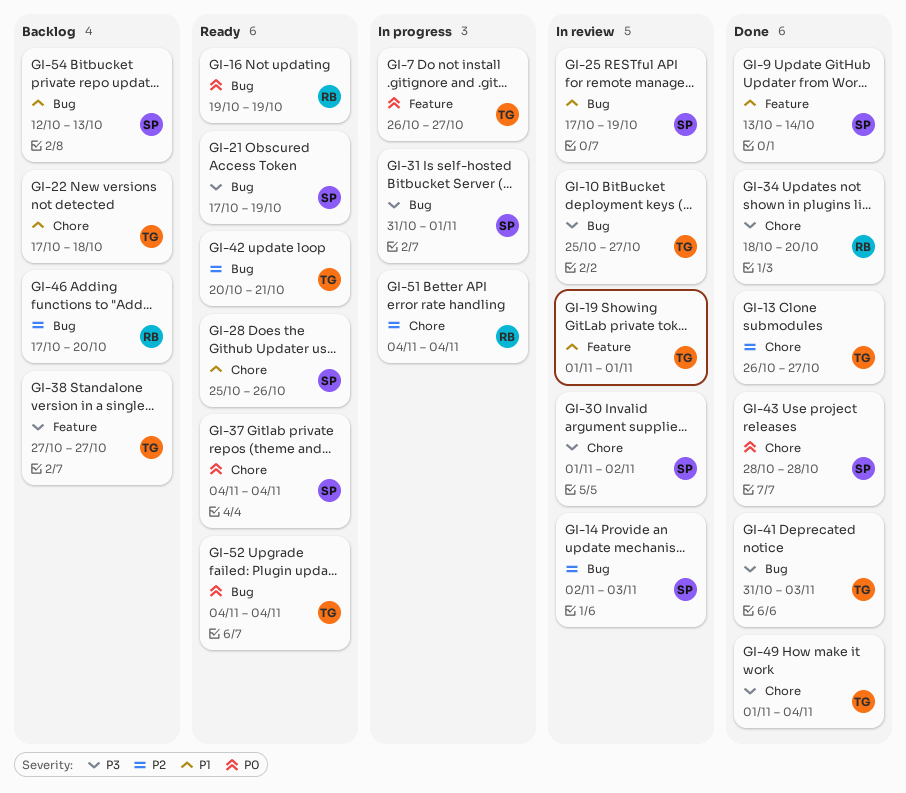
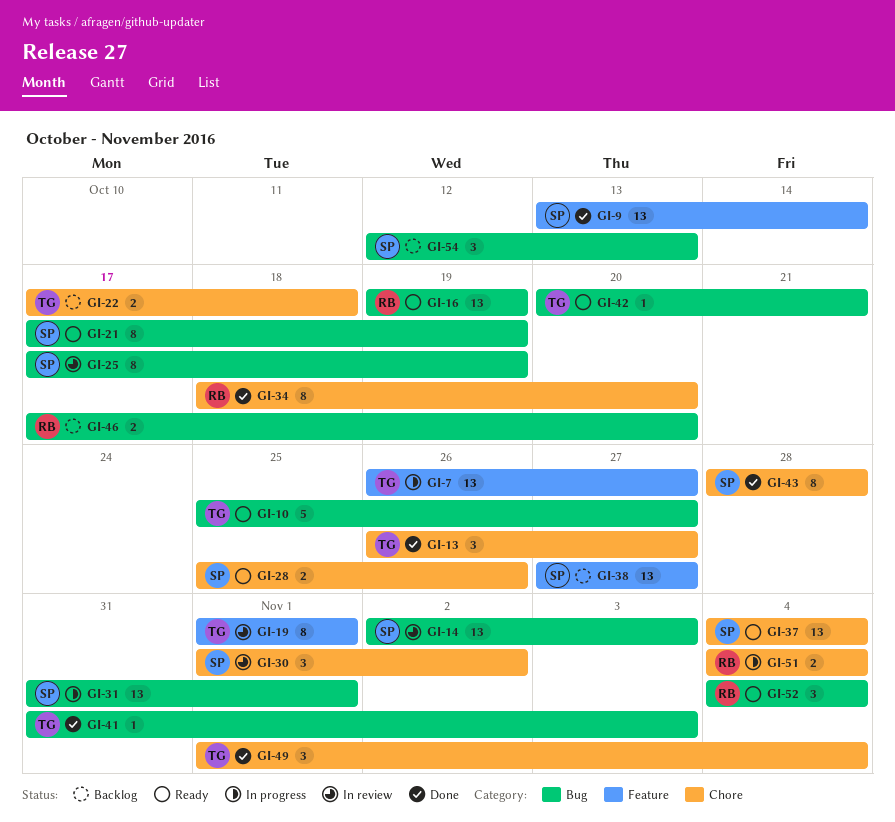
GI-10, status: In review -> Ready
GI-38, owner: TG -> SP
GI-52, owner: TG -> RB

